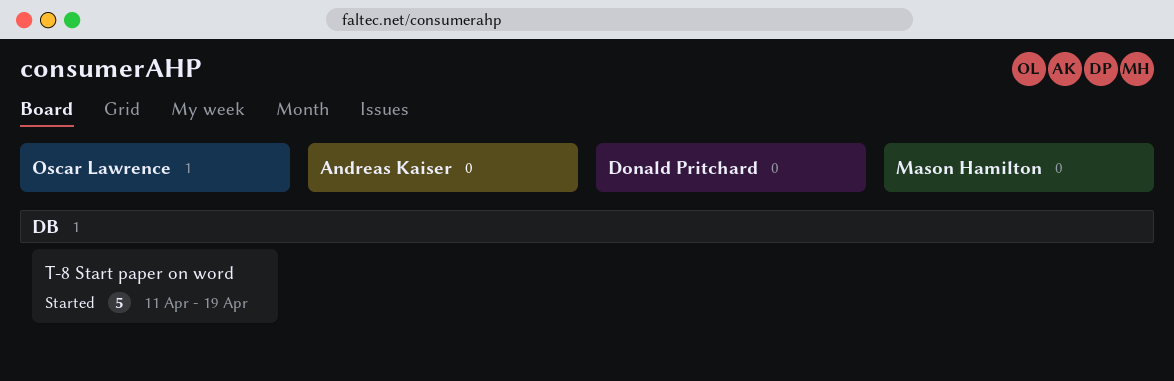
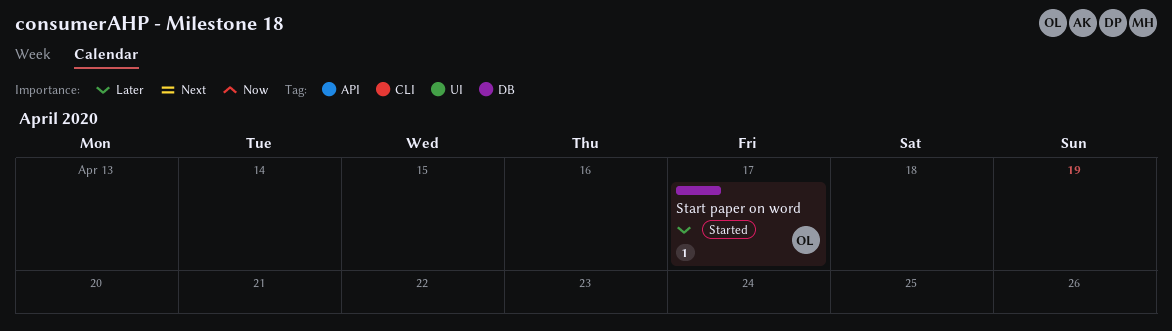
Start paper on word, estimate: 5 -> 1
Start paper on word, due: Apr 19 -> Apr 17

